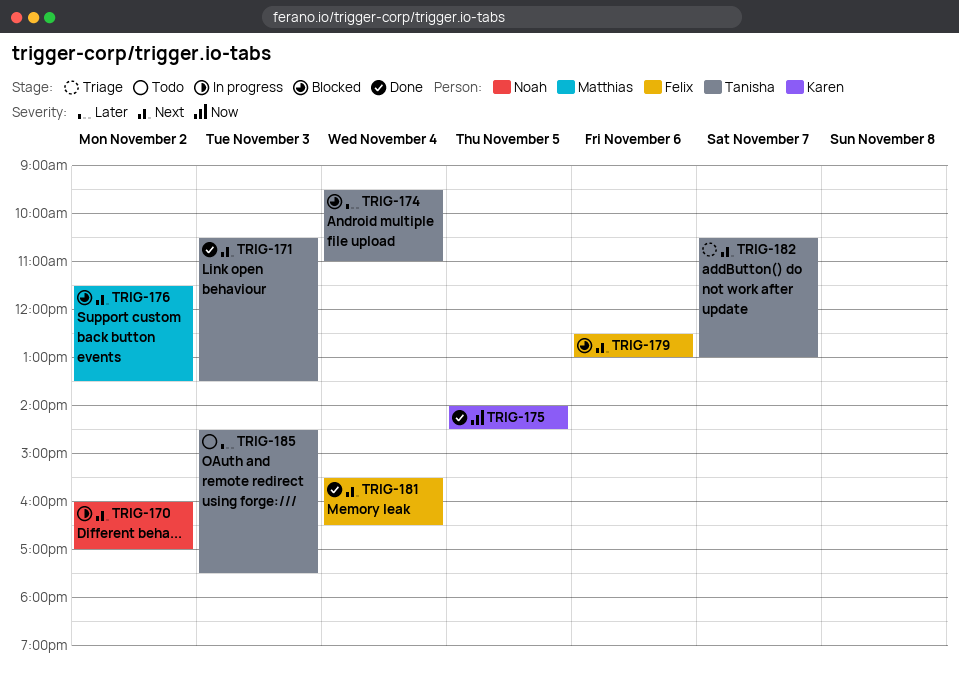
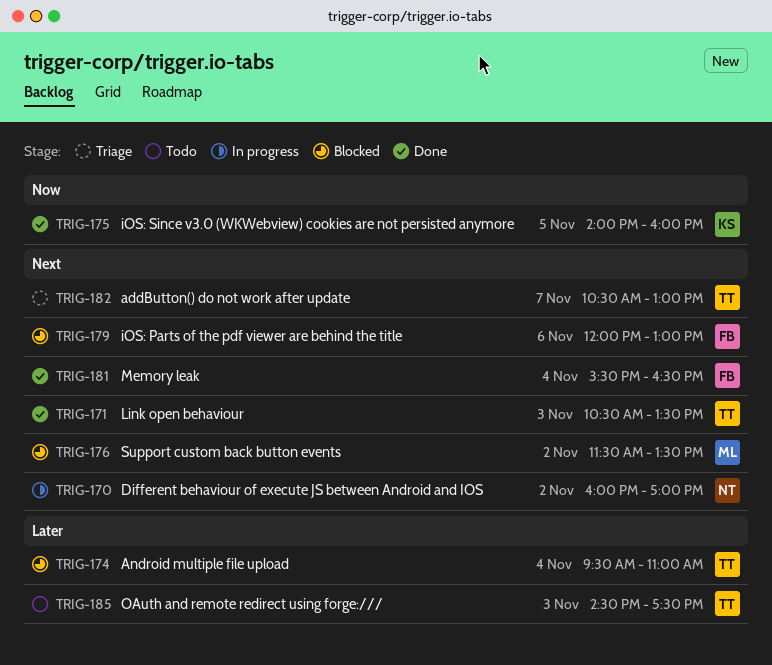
TRIG-175, ends: 14:30 -> 16:00
TRIG-179, begins: 12:30 -> 12:00

